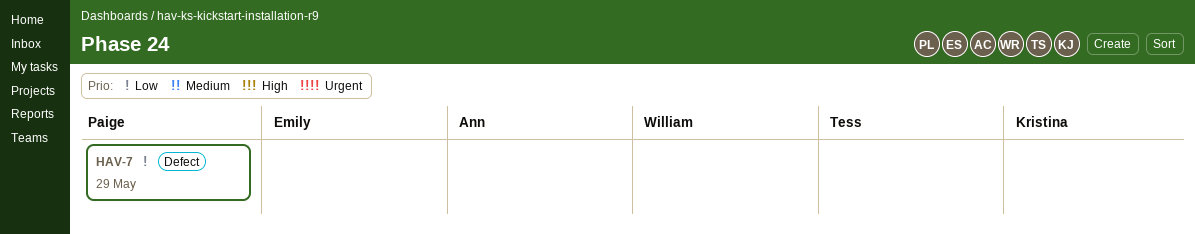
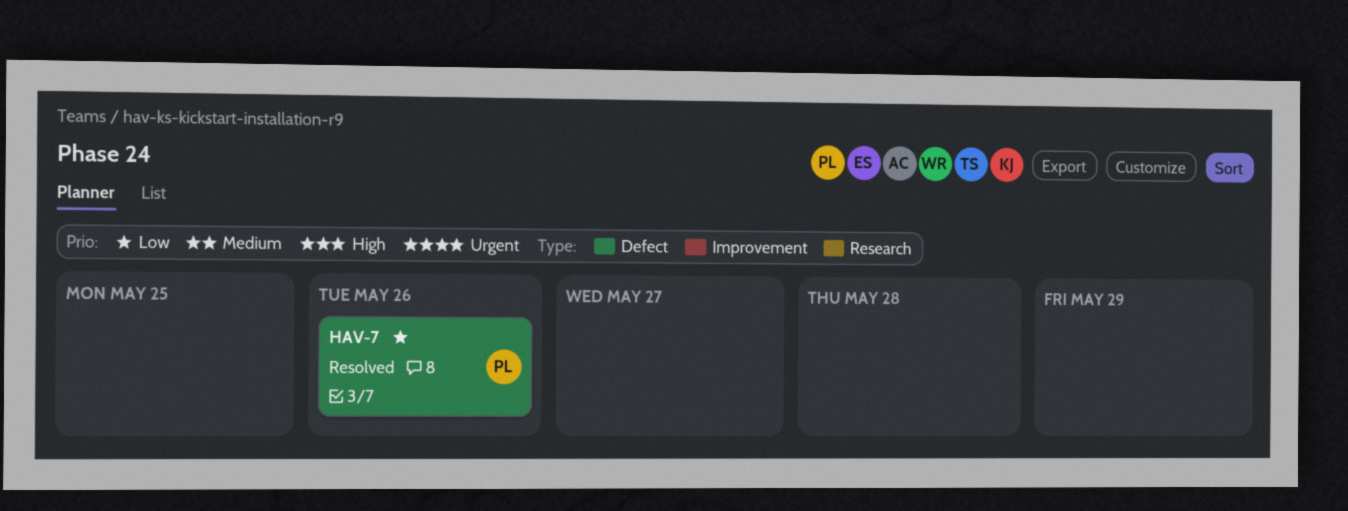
HAV-7, due: May 29 -> May 26

